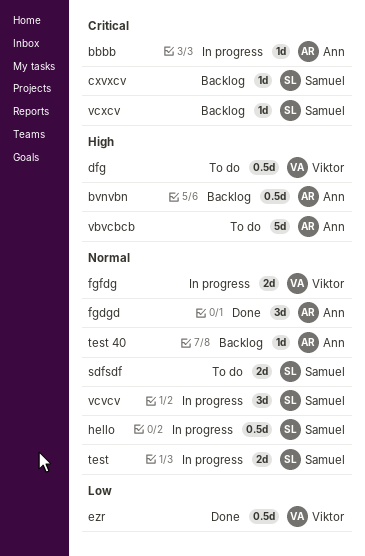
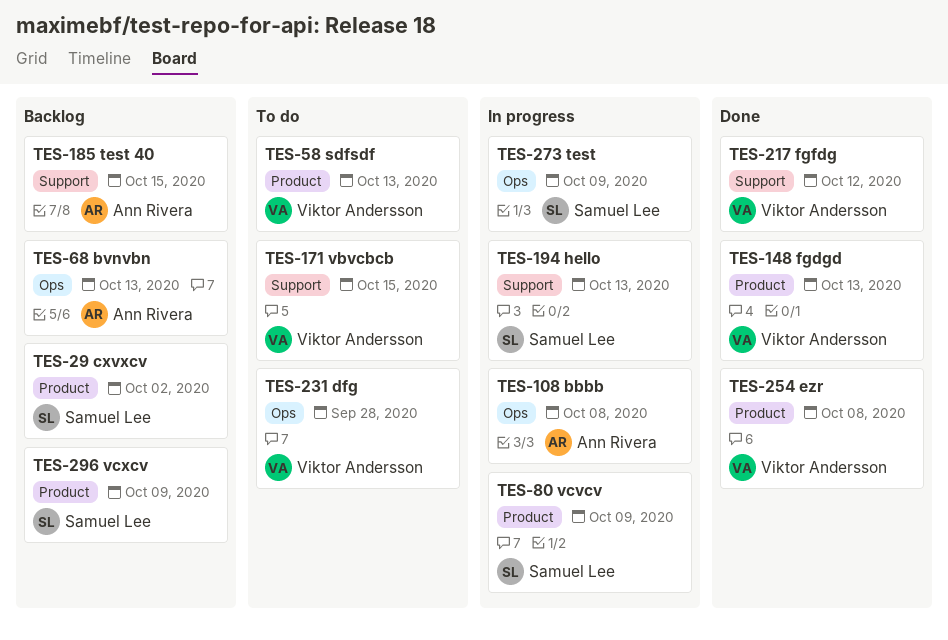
fgdgd, owner: Ann Rivera -> Viktor Andersson
fgfdg, status: In progress -> Done
sdfsdf, owner: Samuel Lee -> Viktor Andersson
vbvcbcb, owner: Ann Rivera -> Viktor Andersson

